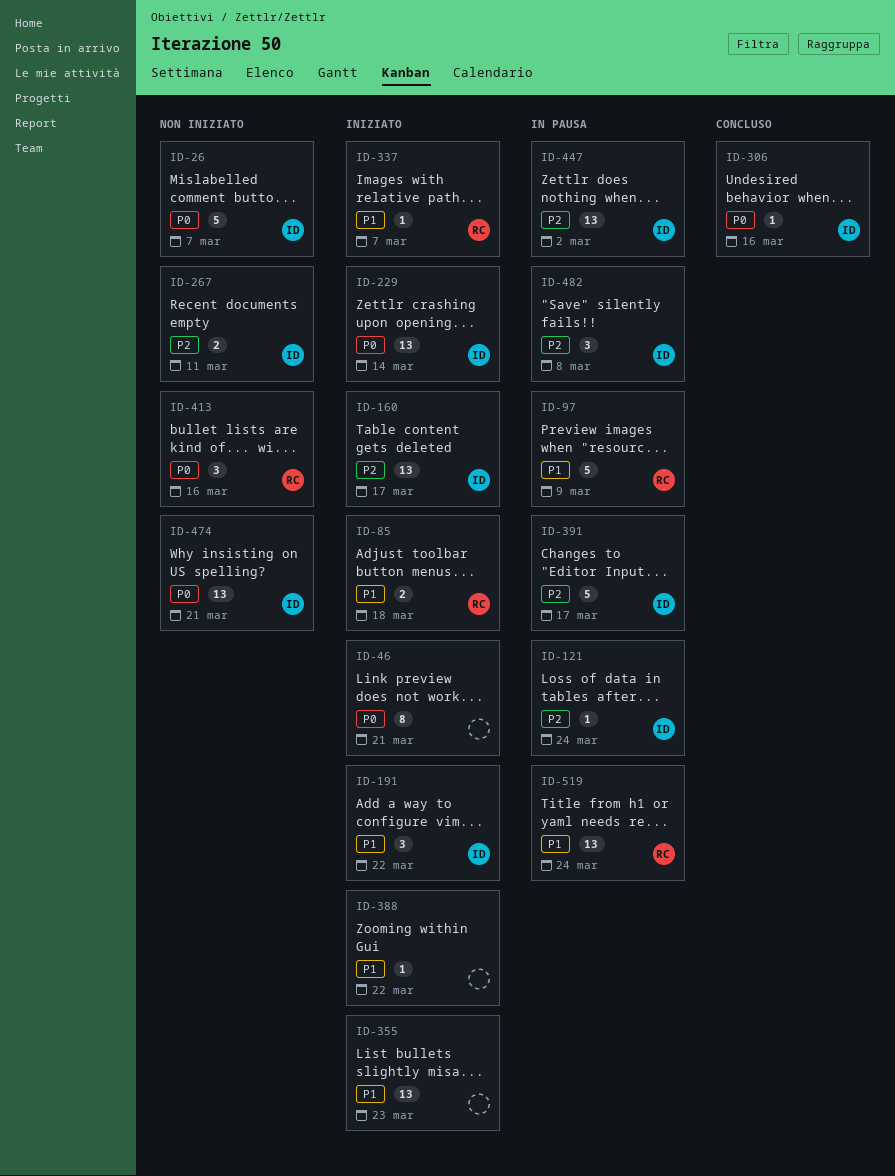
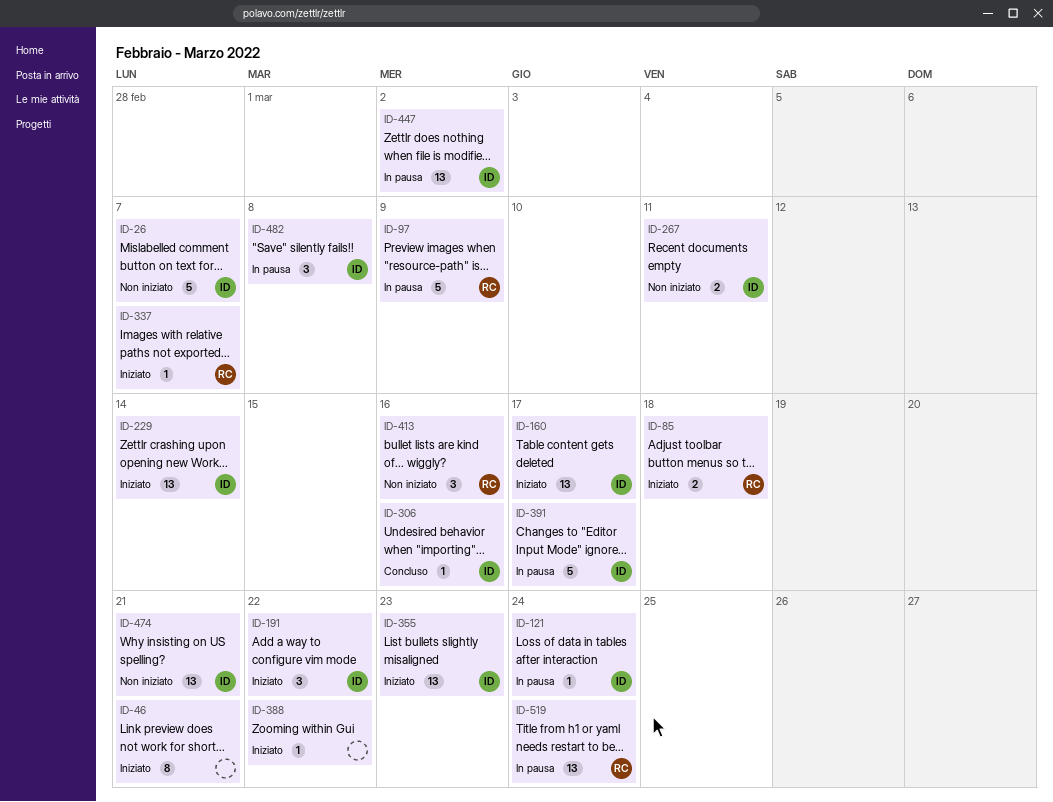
ID-355, owner: none -> ID

